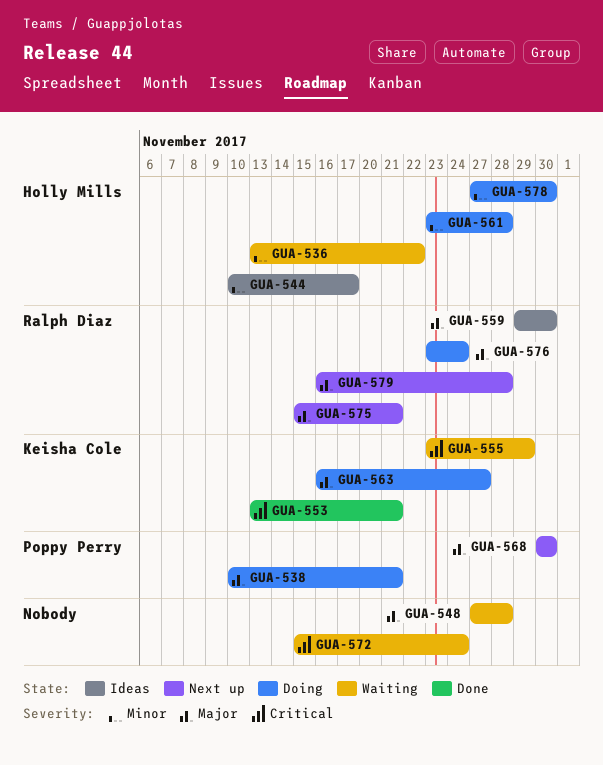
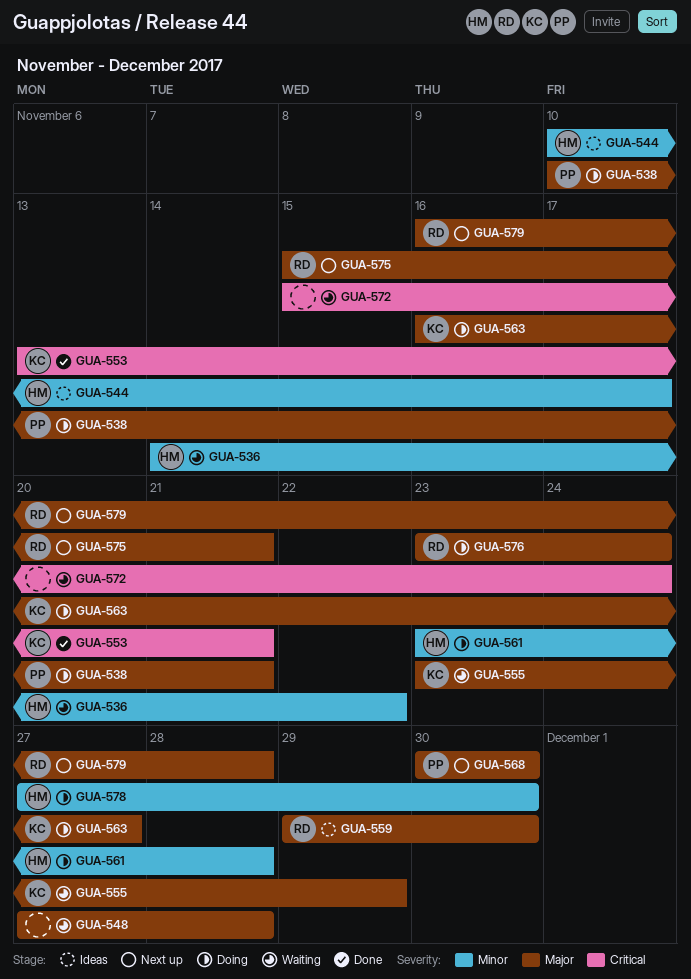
GUA-536, start: Nov 13 -> Nov 14
GUA-555, priority: Critical -> Major

